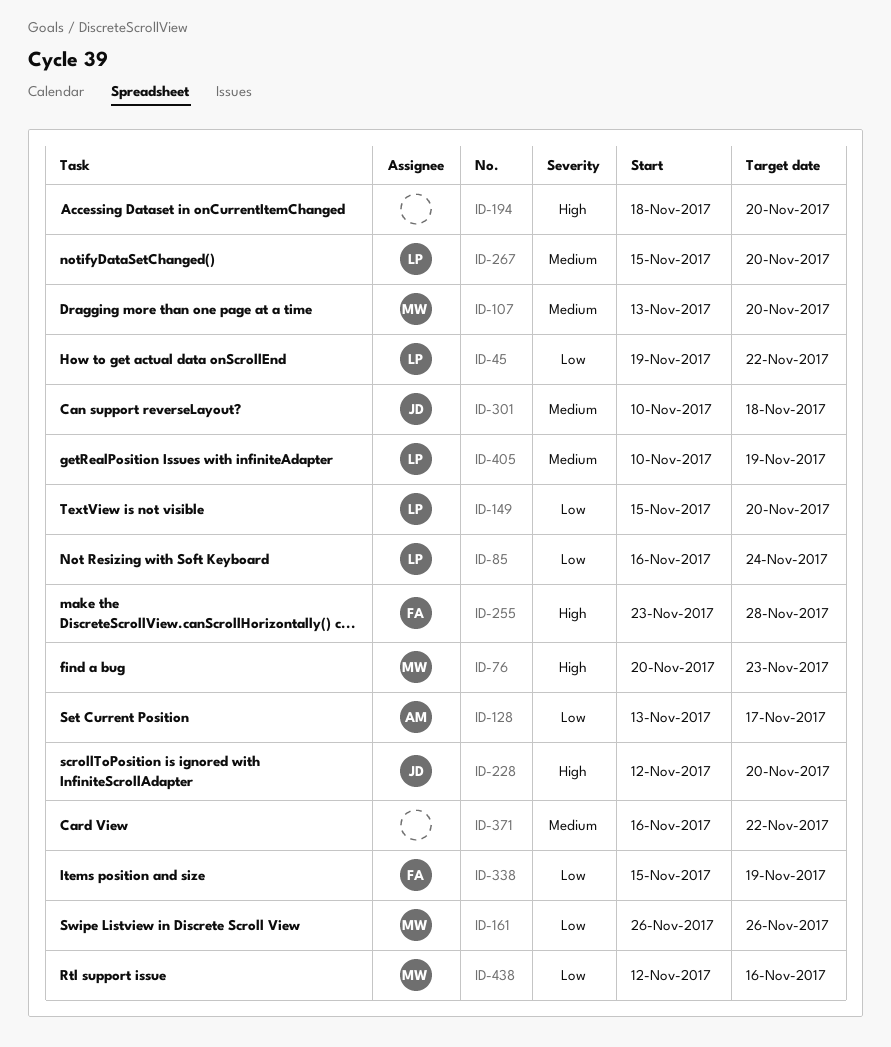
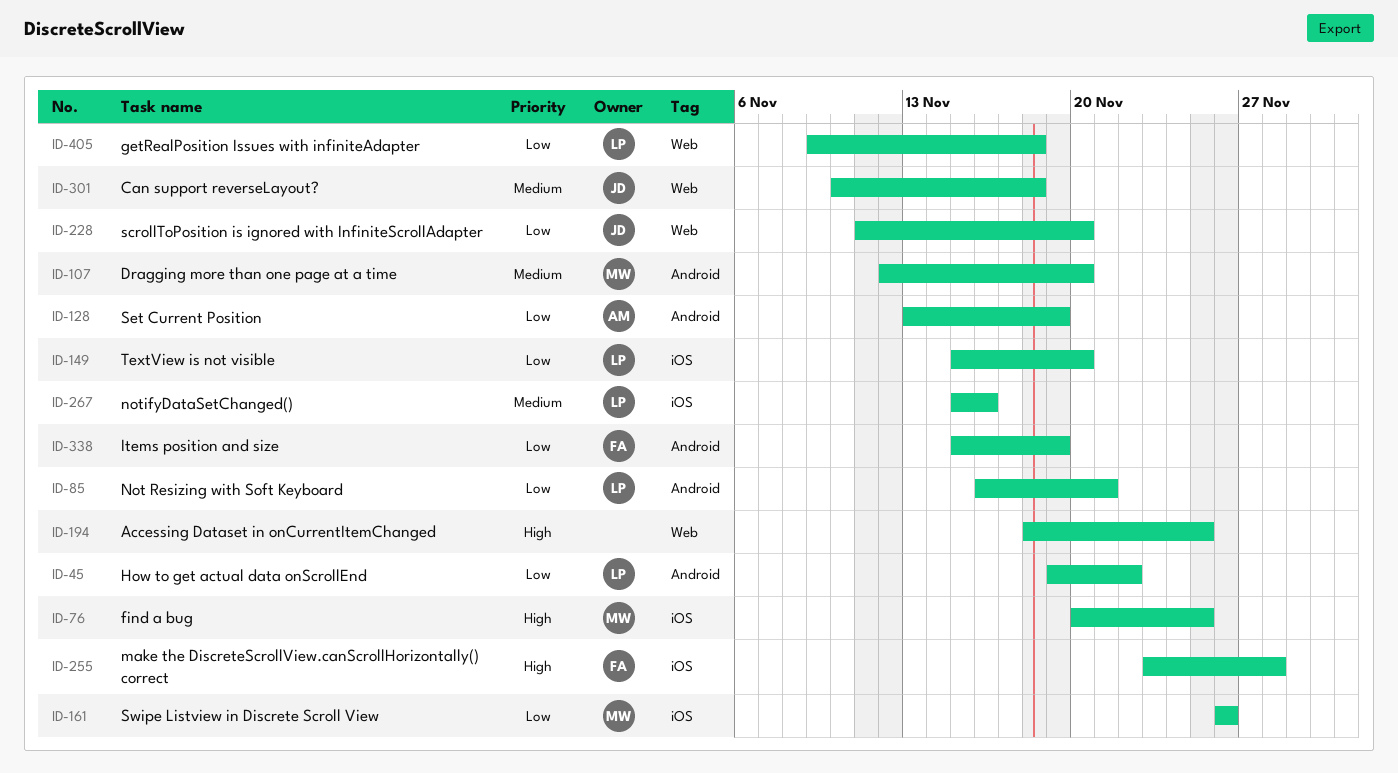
ID-76, due: Nov 23 -> Nov 25
ID-85, due: Nov 24 -> Nov 21
ID-107, start: Nov 13 -> Nov 12
ID-128, due: Nov 17 -> Nov 19
ID-194, due: Nov 20 -> Nov 25
ID-228, priority: High -> Low
ID-228, start: Nov 12 -> Nov 11
ID-267, due: Nov 20 -> Nov 16
ID-371: present -> none
ID-405, priority: Medium -> Low
ID-405, start: Nov 10 -> Nov 9
ID-405, due: Nov 19 -> Nov 18
ID-438: present -> none

